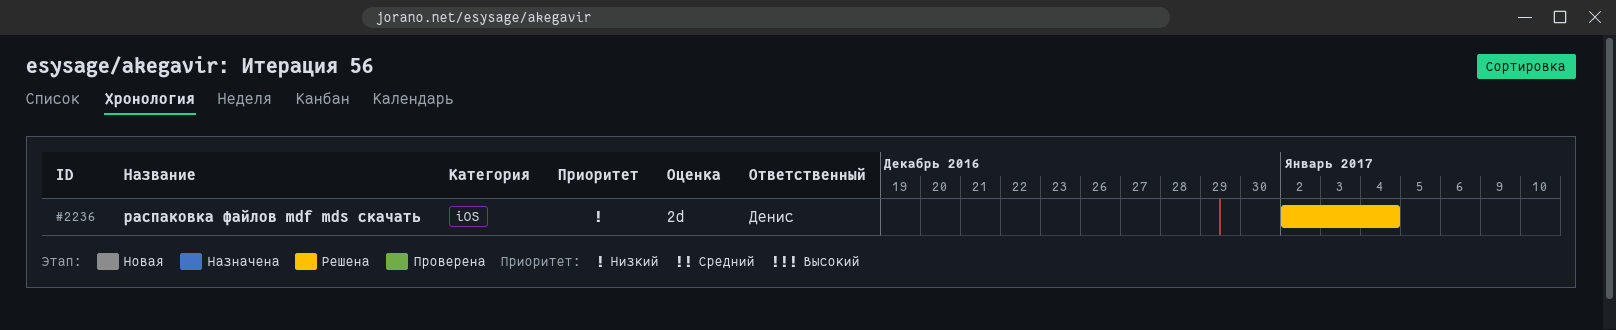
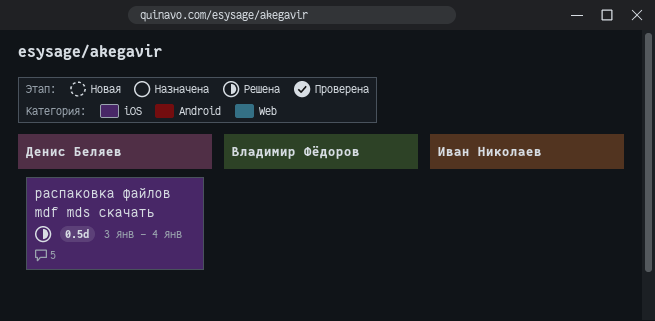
распаковка файлов mdf mds скачать, estimate: 2d -> 0.5d
распаковка файлов mdf mds скачать, start: Jan 2 -> Jan 3

